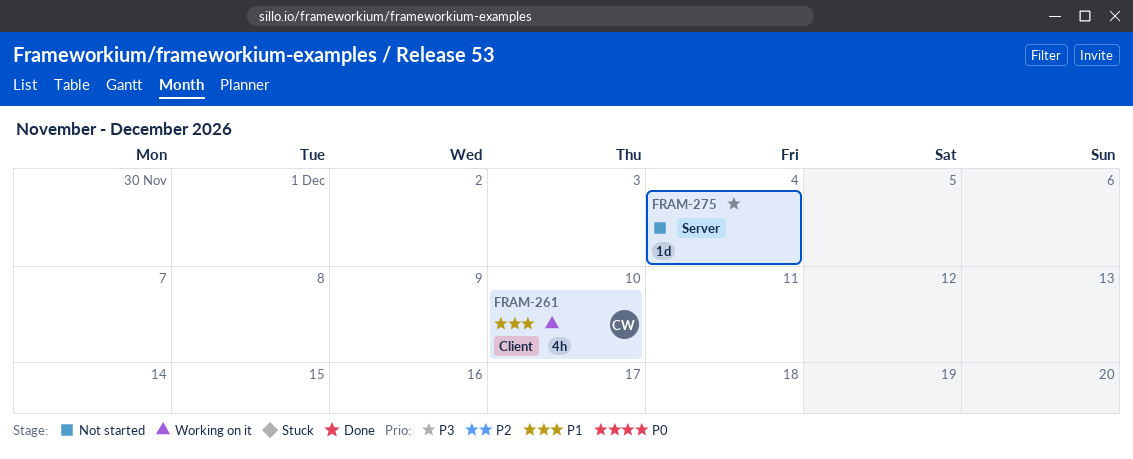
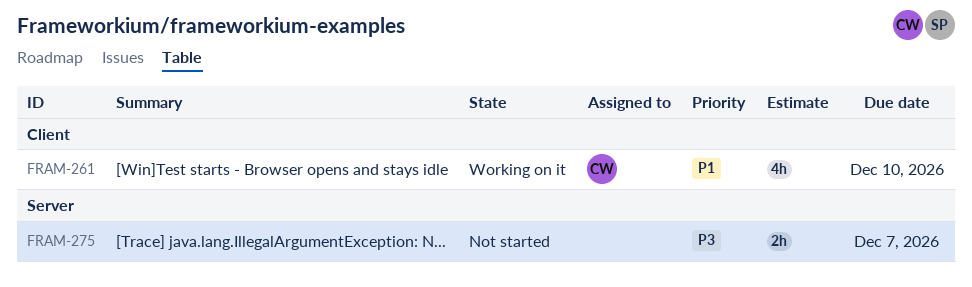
FRAM-275, estimate: 1d -> 2h
FRAM-275, due: Dec 4 -> Dec 7

